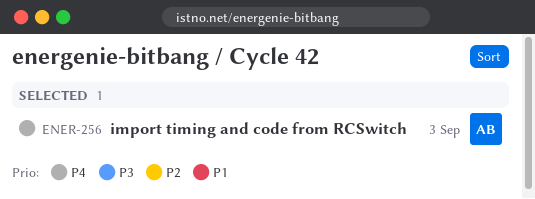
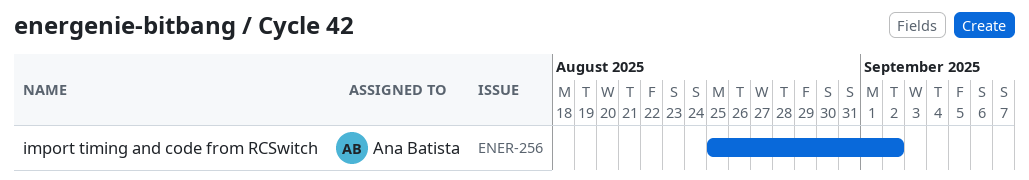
ENER-256, due: Sep 3 -> Sep 2

